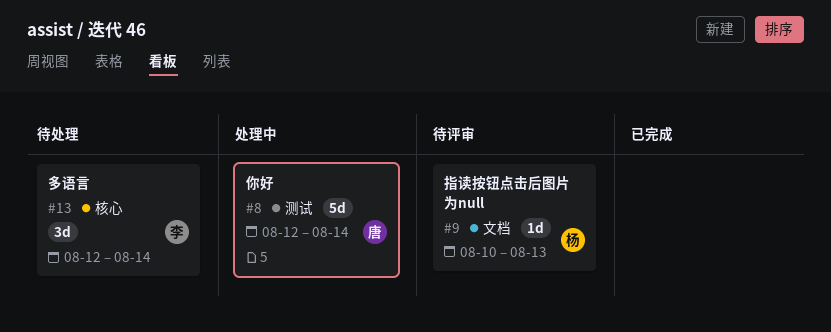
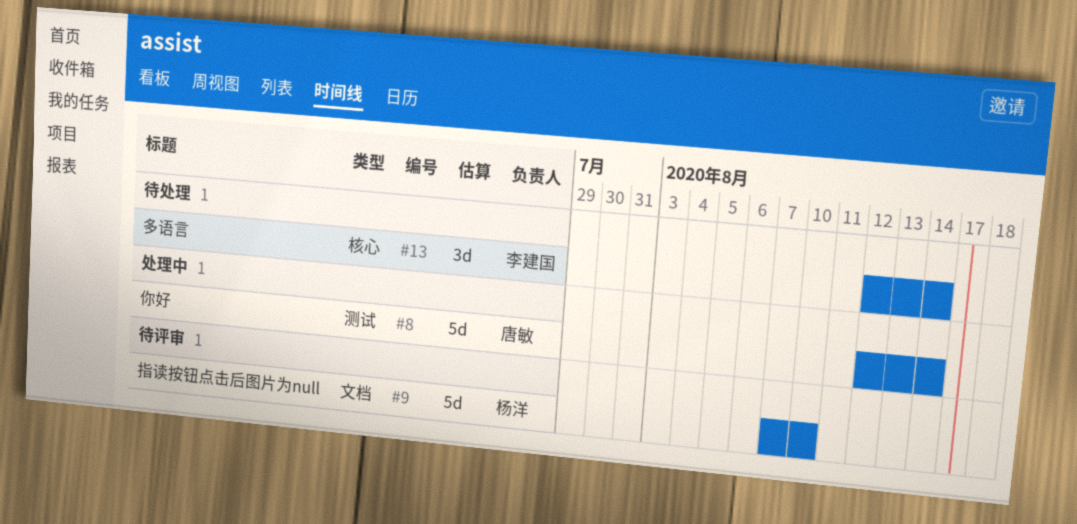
#9, estimate: 1d -> 5d
#9, start: Aug 10 -> Aug 7
#9, due: Aug 13 -> Aug 10

